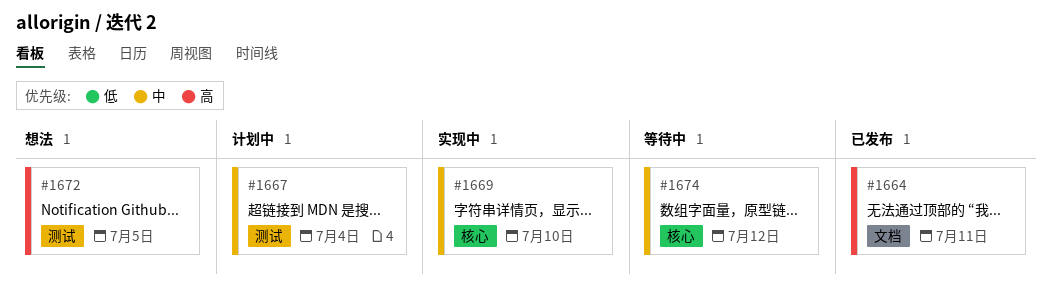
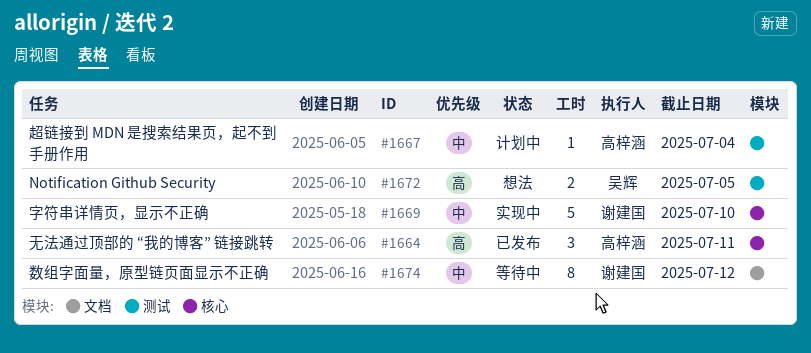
#1664, label: 文档 -> 核心
#1674, label: 核心 -> 文档

